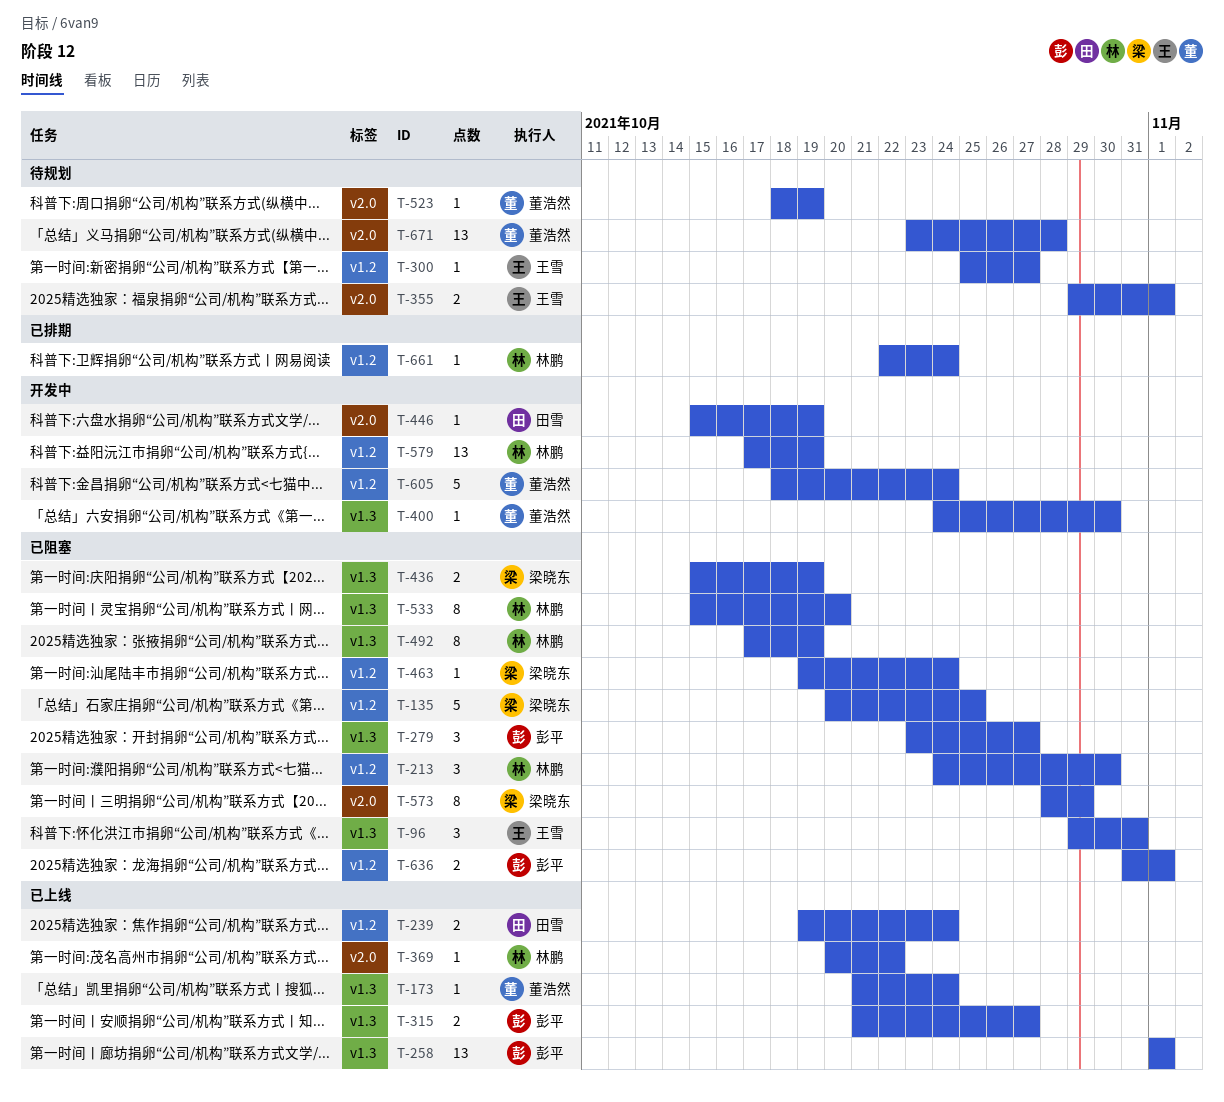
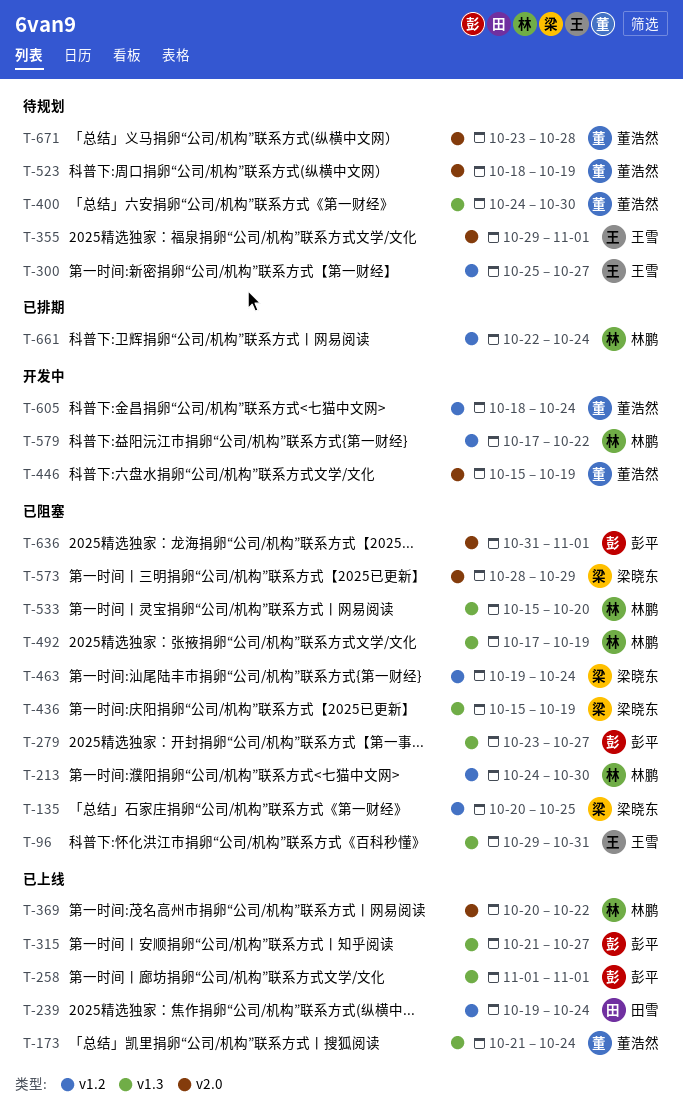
T-400, status: 开发中 -> 待规划
T-446, owner: 田雪 -> 董浩然
T-579, due: Oct 19 -> Oct 22
T-636, label: v1.2 -> v2.0

